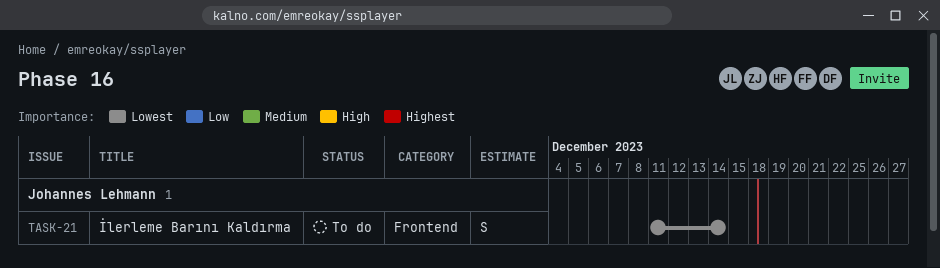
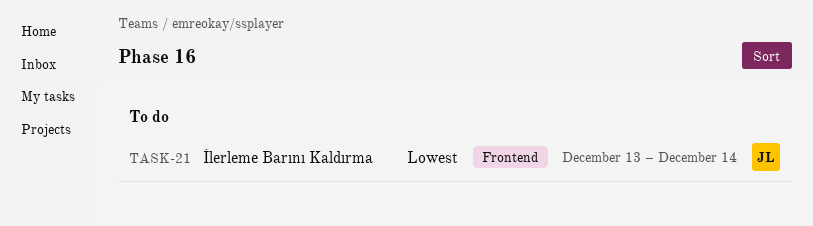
TASK-21, start: Dec 11 -> Dec 13

